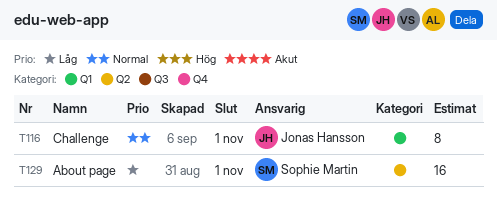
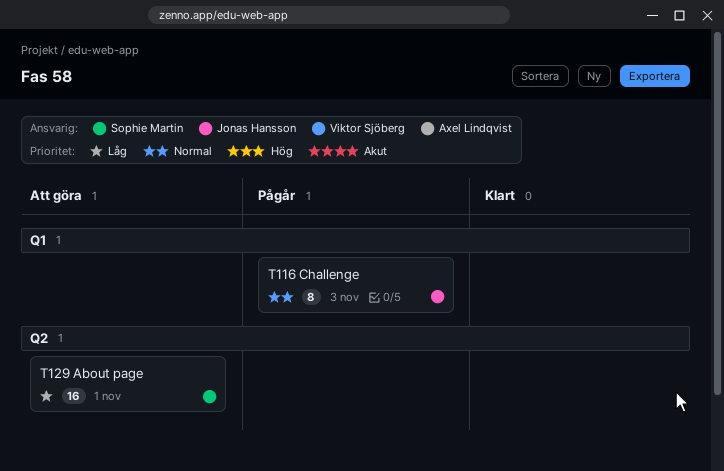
T116, due: Nov 1 -> Nov 3

